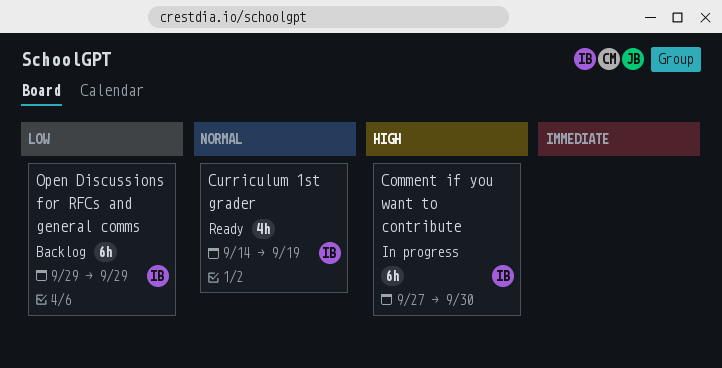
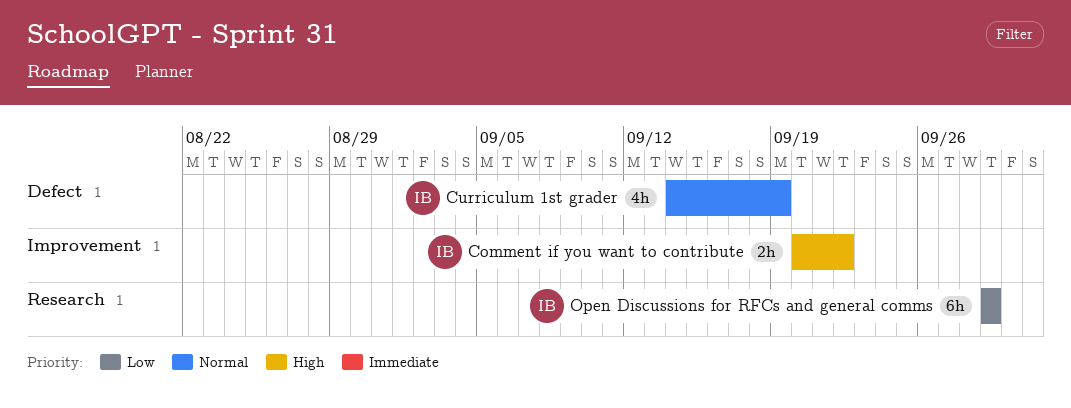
Comment if you want to contribute, estimate: 6h -> 2h
Comment if you want to contribute, start: Sep 27 -> Sep 20
Comment if you want to contribute, due: Sep 30 -> Sep 22

